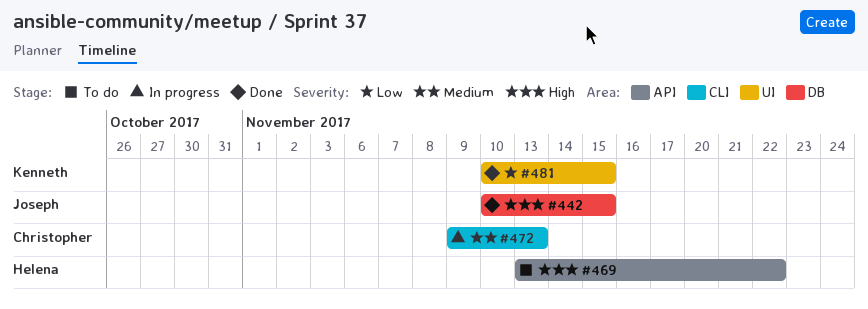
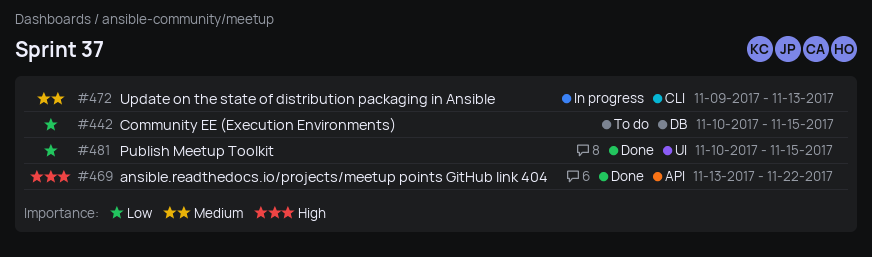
#442, status: Done -> To do
#442, priority: High -> Low
#469, status: To do -> Done

